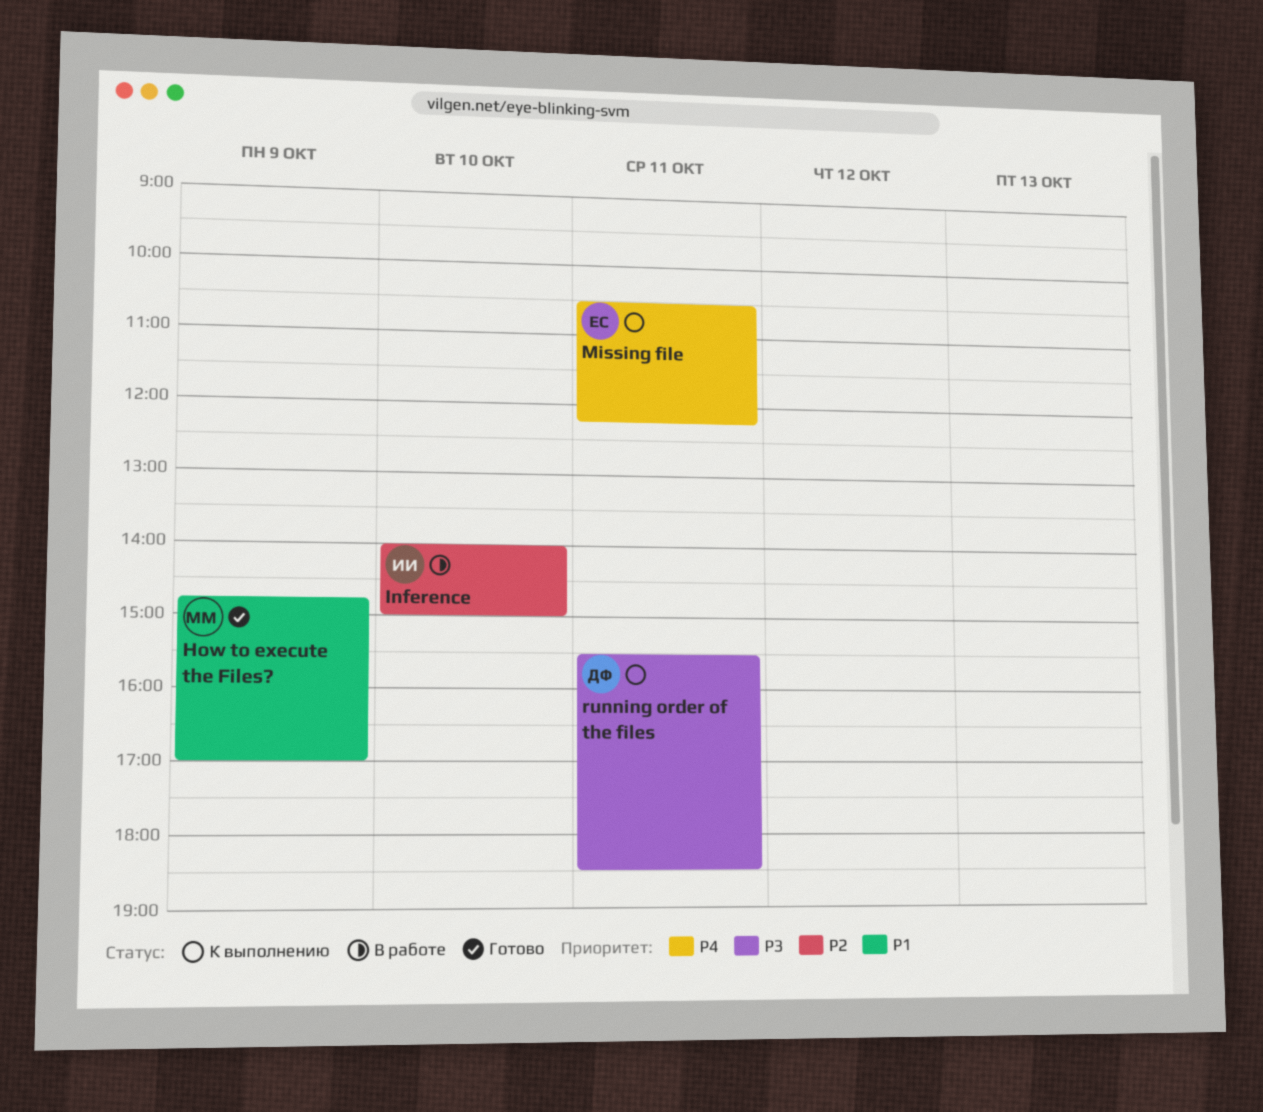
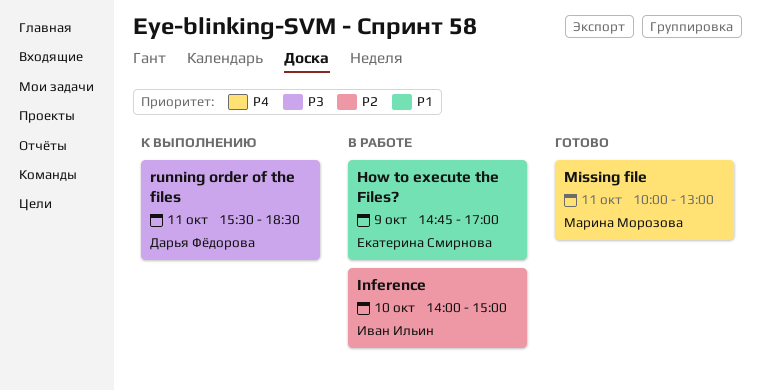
How to execute the Files?, status: Готово -> В работе
How to execute the Files?, owner: Марина Морозова -> Екатерина Смирнова
Missing file, status: К выполнению -> Готово
Missing file, owner: Екатерина Смирнова -> Марина Морозова
Missing file, begins: 10:30 -> 10:00
Missing file, ends: 12:15 -> 13:00

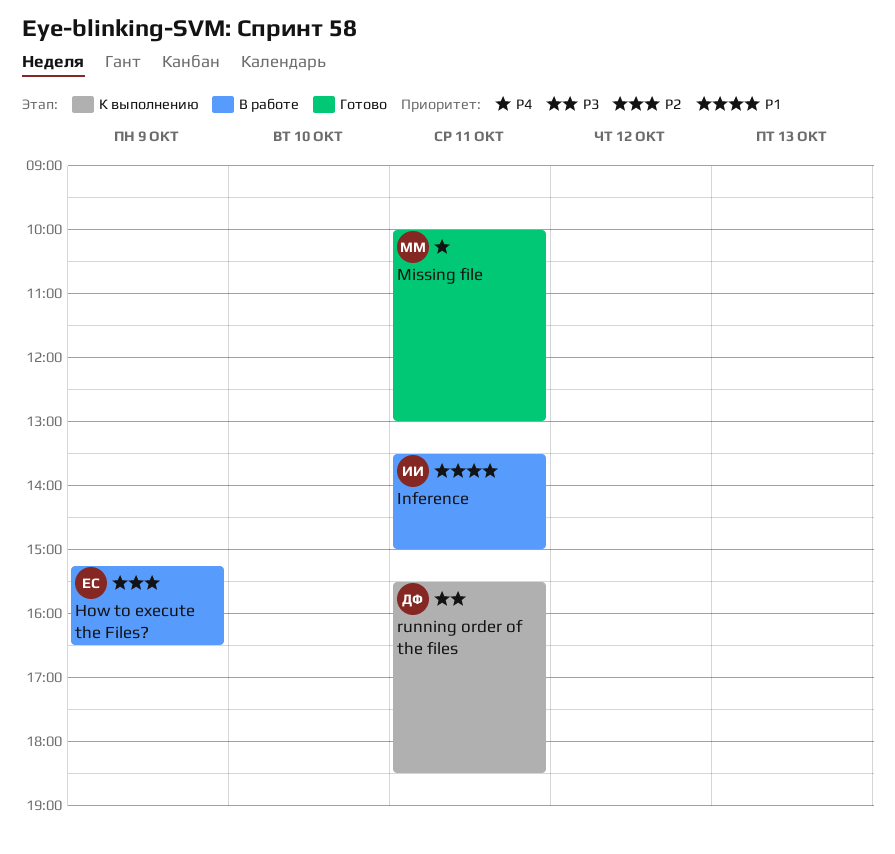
How to execute the Files?, priority: P1 -> P2
How to execute the Files?, begins: 14:45 -> 15:15
How to execute the Files?, ends: 17:00 -> 16:30
Inference, priority: P2 -> P1
Inference, day: Oct 10 -> Oct 11
Inference, begins: 14:00 -> 13:30

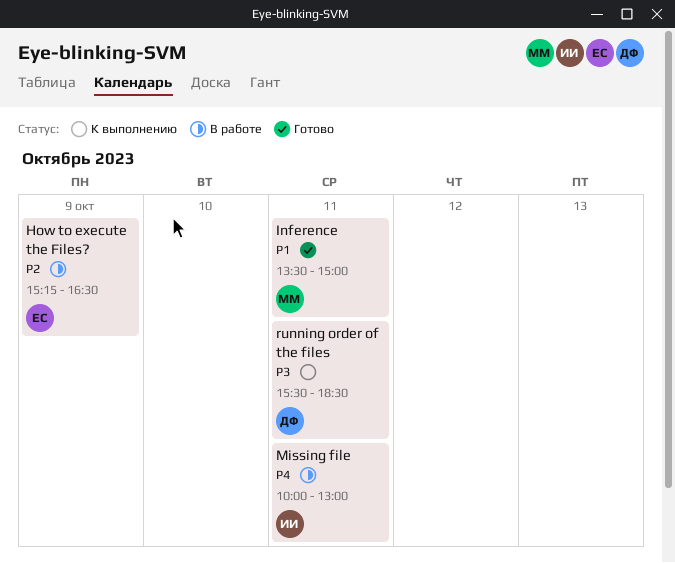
Inference, status: В работе -> Готово
Inference, owner: ИИ -> ММ
Missing file, status: Готово -> В работе
Missing file, owner: ММ -> ИИ

